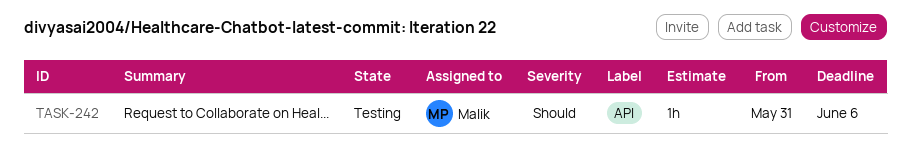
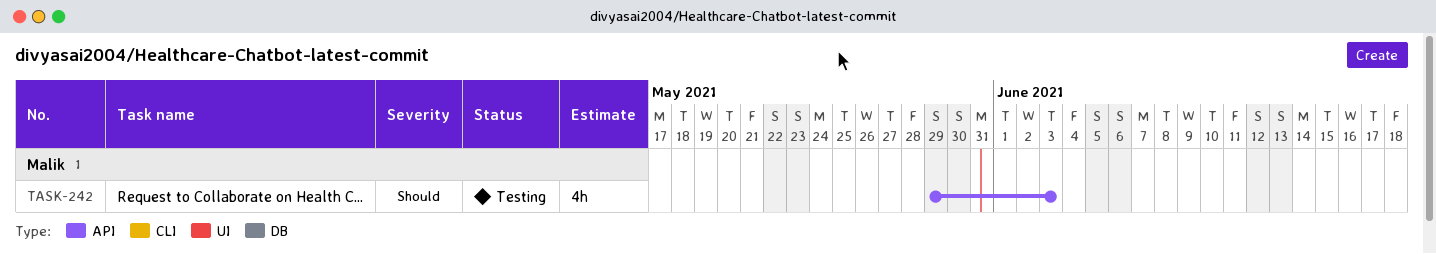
TASK-242, estimate: 1h -> 4h
TASK-242, start: May 31 -> May 29
TASK-242, due: Jun 6 -> Jun 3

